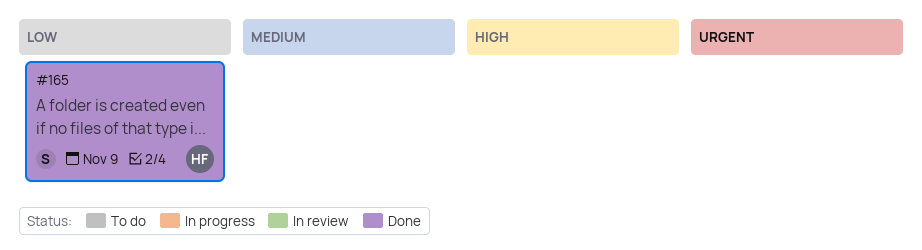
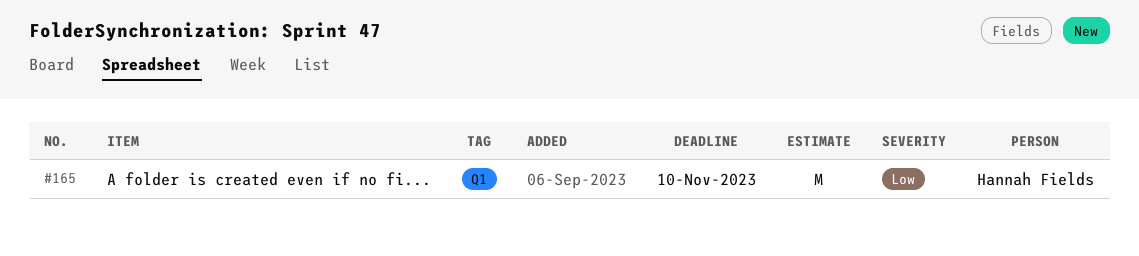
#165, estimate: S -> M
#165, due: Nov 9 -> Nov 10

